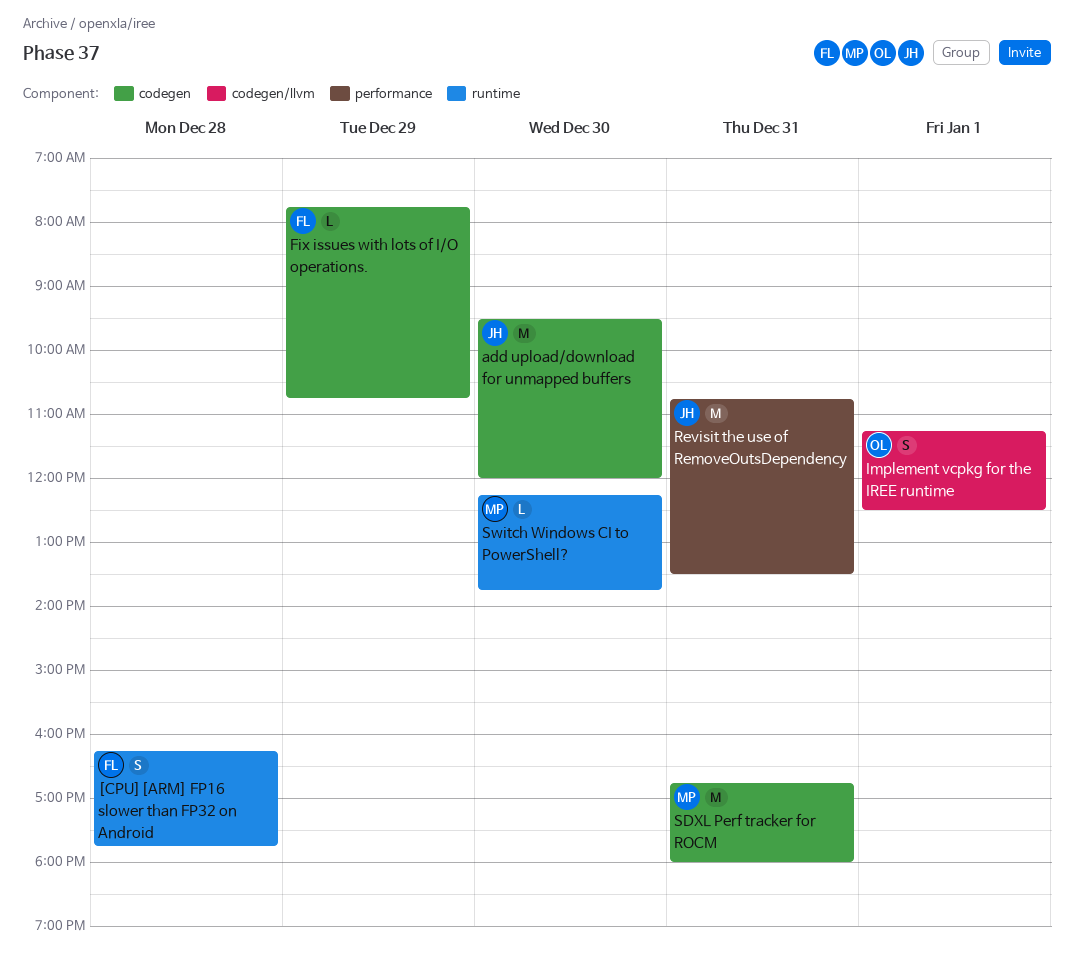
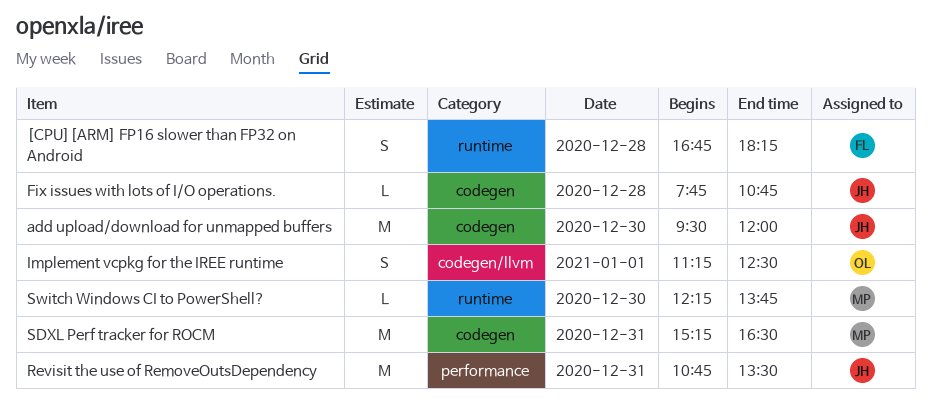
[CPU][ARM] FP16 slower than FP32 on Android, begins: 16:15 -> 16:45
[CPU][ARM] FP16 slower than FP32 on Android, ends: 17:45 -> 18:15
Fix issues with lots of I/O operations., owner: FL -> JH
Fix issues with lots of I/O operations., day: Dec 29 -> Dec 28
SDXL Perf tracker for ROCM, begins: 16:45 -> 15:15
SDXL Perf tracker for ROCM, ends: 18:00 -> 16:30

